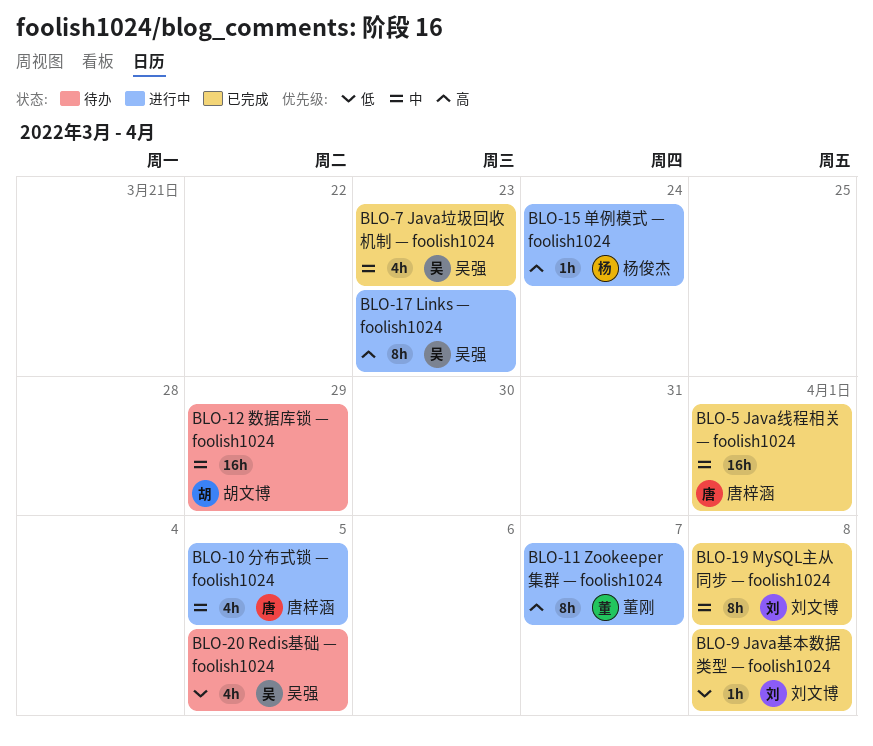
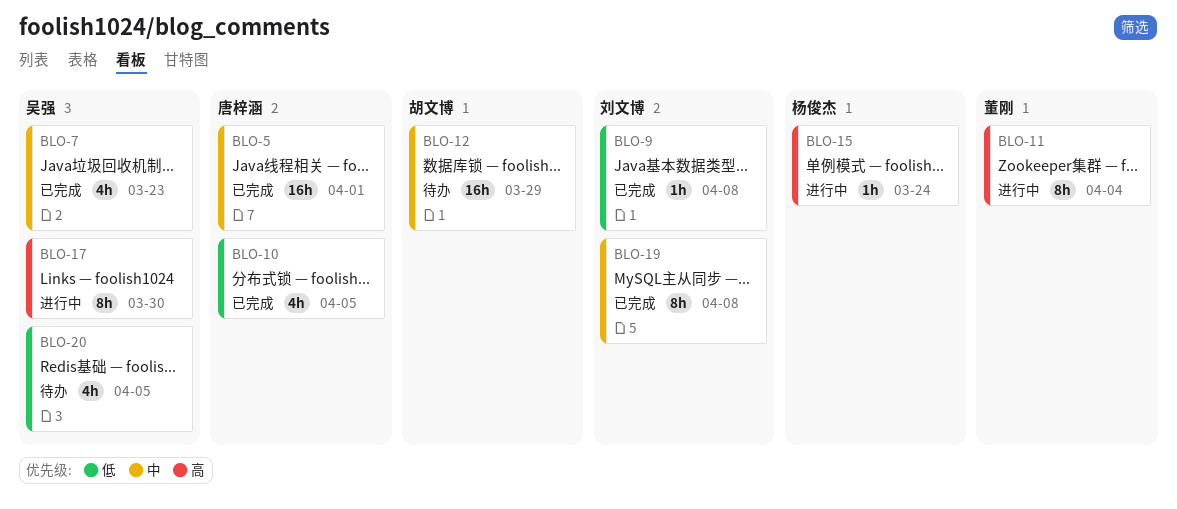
BLO-10, status: 进行中 -> 已完成
BLO-10, priority: 中 -> 低
BLO-11, due: Apr 7 -> Apr 4
BLO-17, due: Mar 23 -> Mar 30

